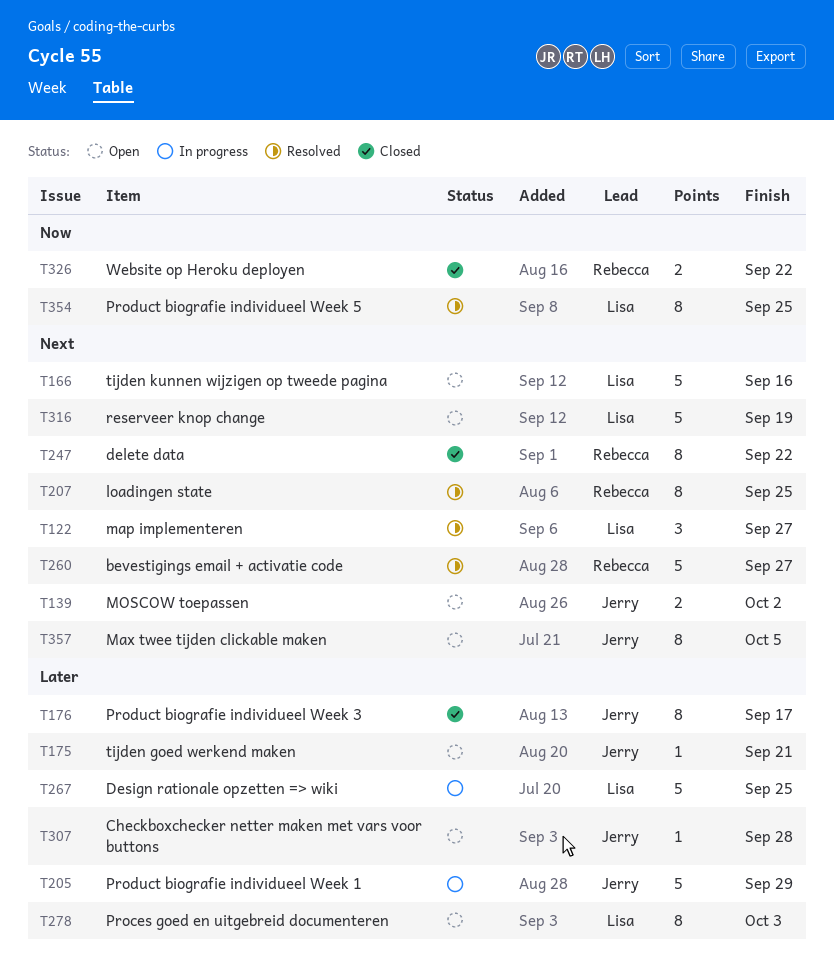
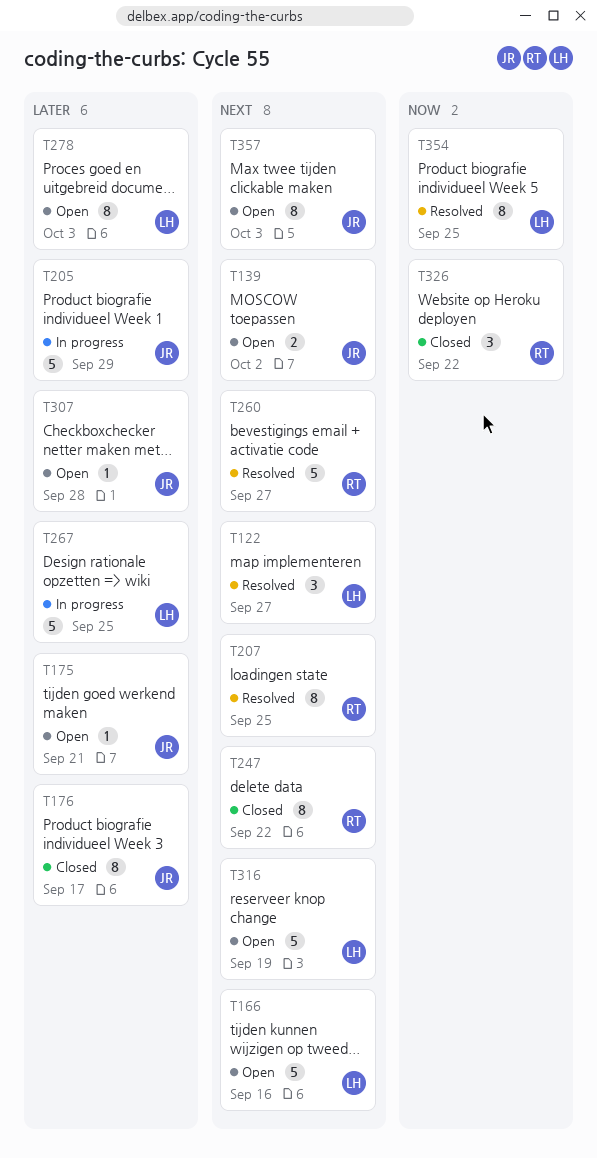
T326, estimate: 2 -> 3
T357, due: Oct 5 -> Oct 3

